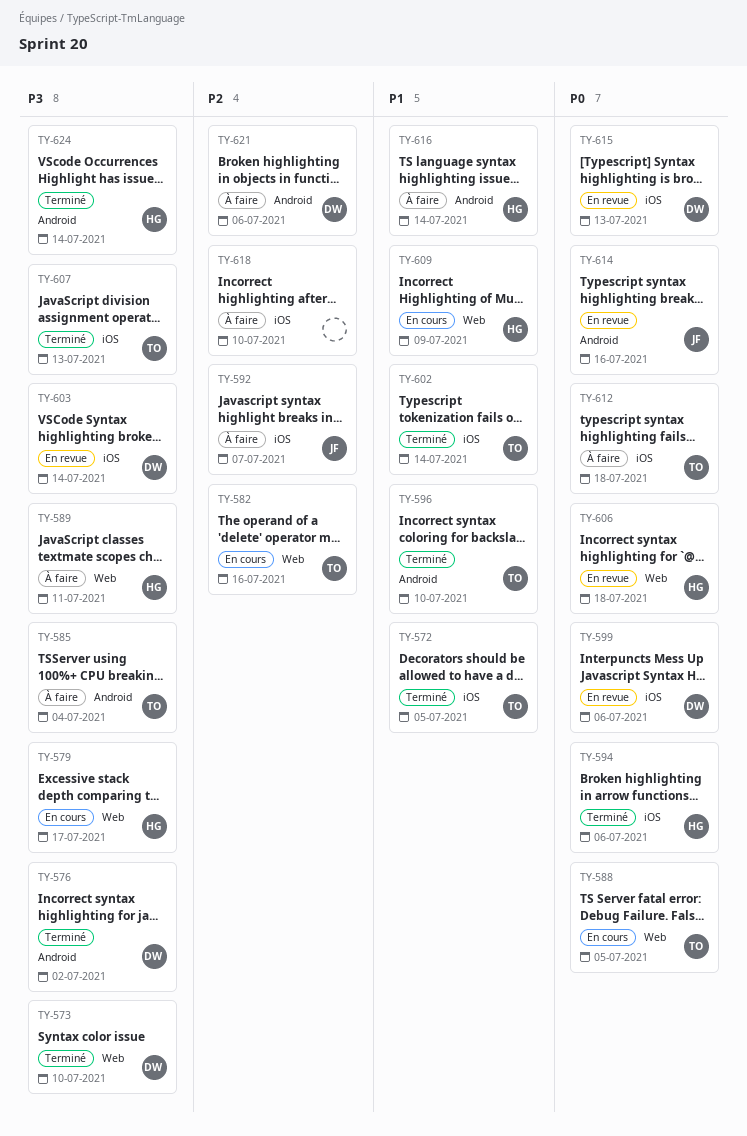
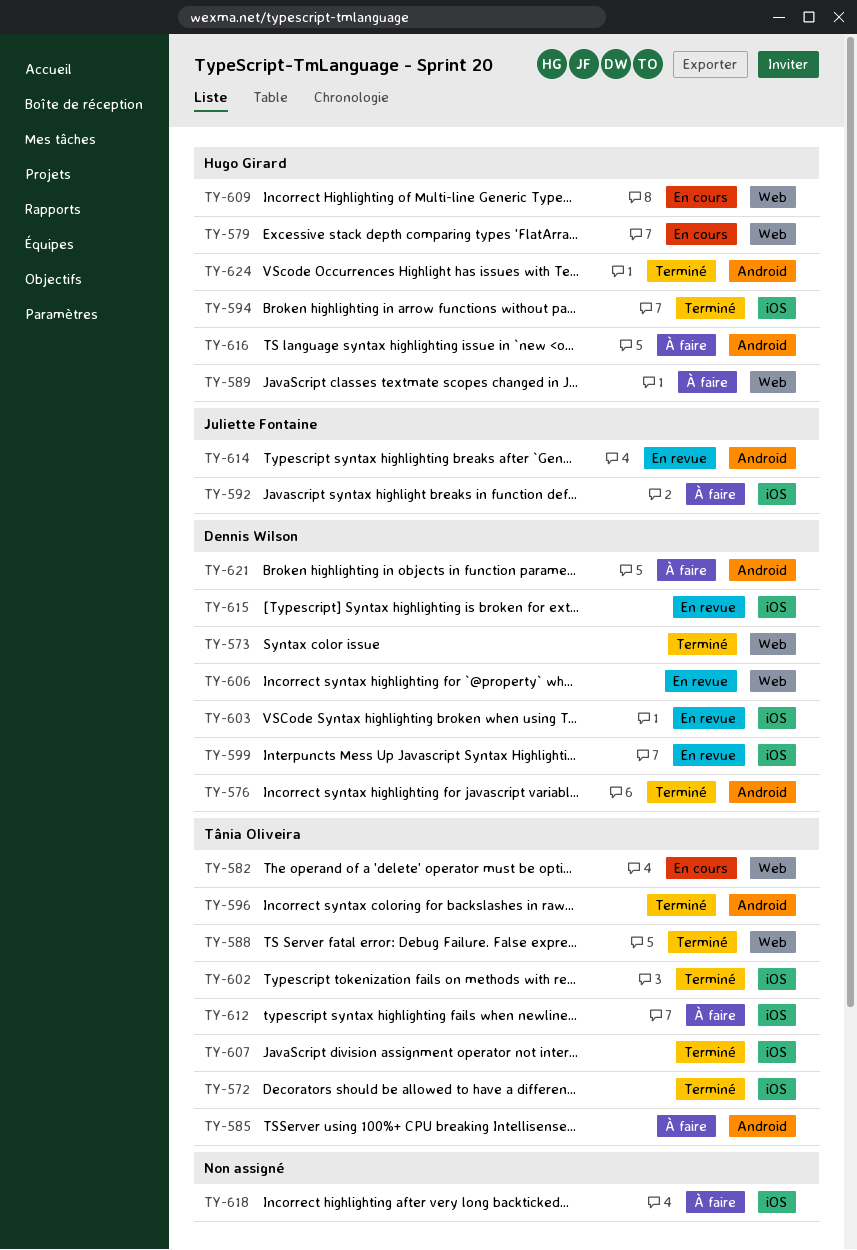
TY-588, status: En cours -> Terminé
TY-606, owner: Hugo Girard -> Dennis Wilson

